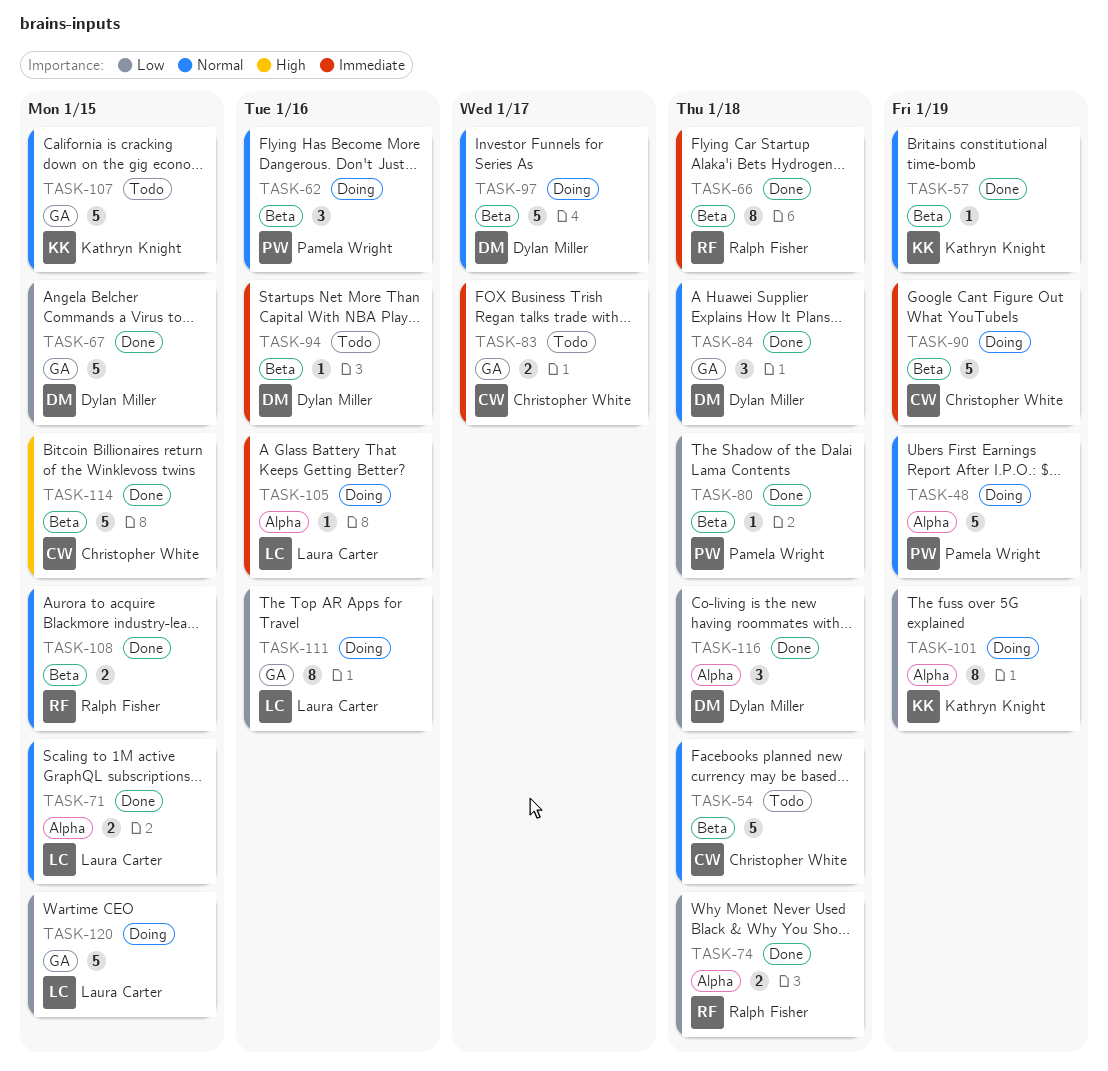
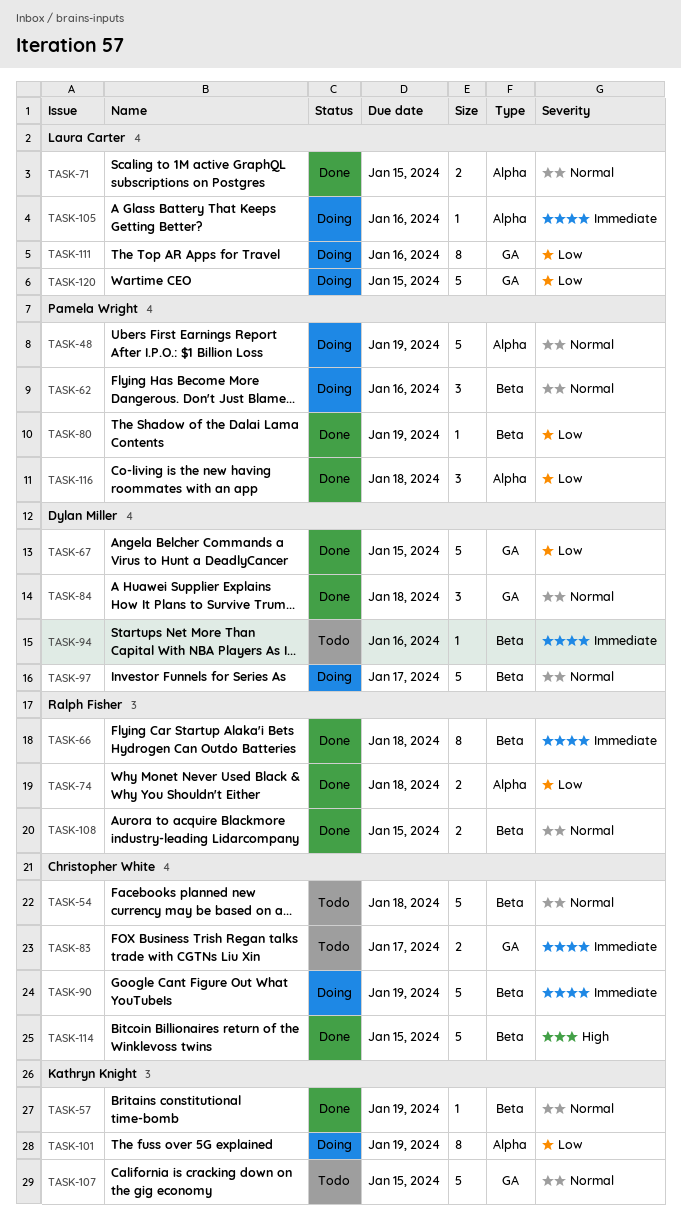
TASK-80, due: Jan 18 -> Jan 19
TASK-116, owner: Dylan Miller -> Pamela Wright

